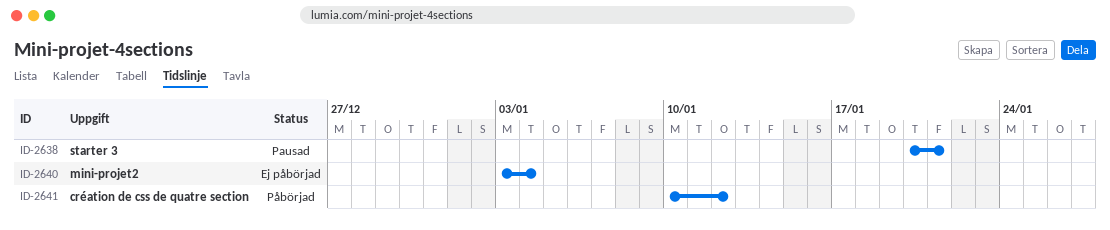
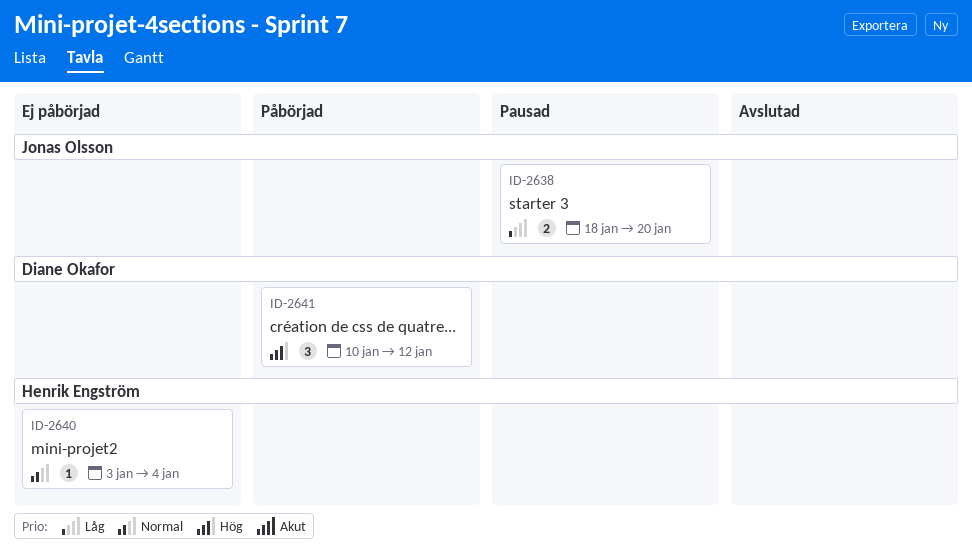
ID-2638, start: Jan 20 -> Jan 18
ID-2638, due: Jan 21 -> Jan 20

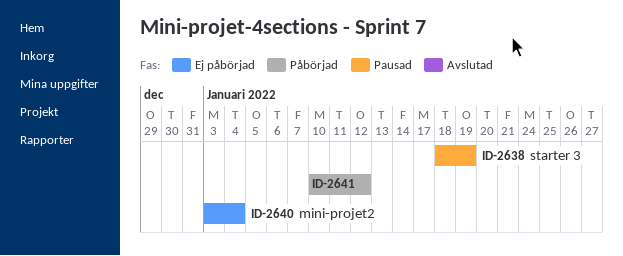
ID-2638, due: Jan 20 -> Jan 19

